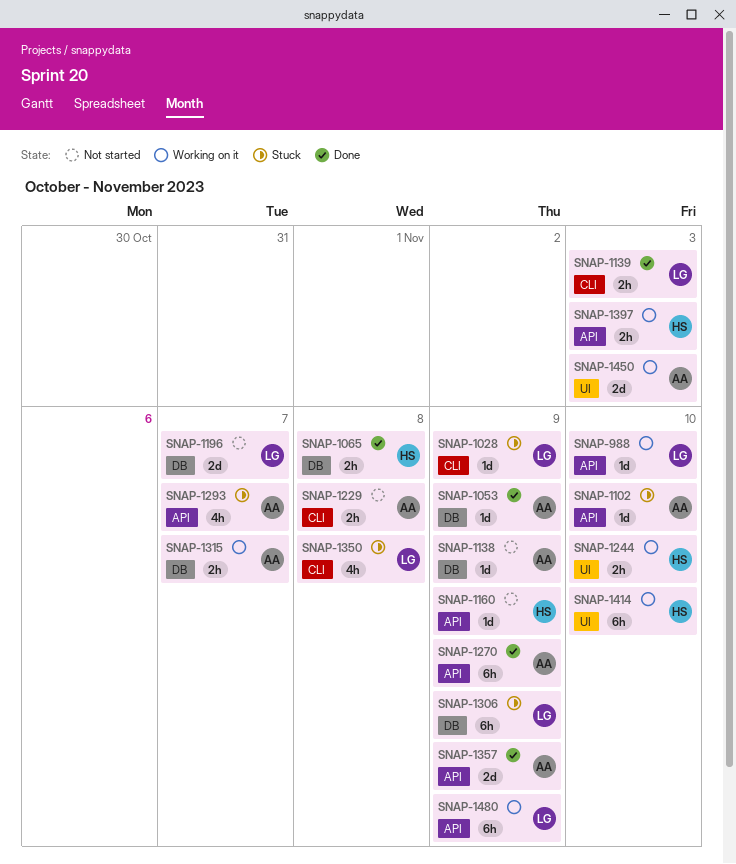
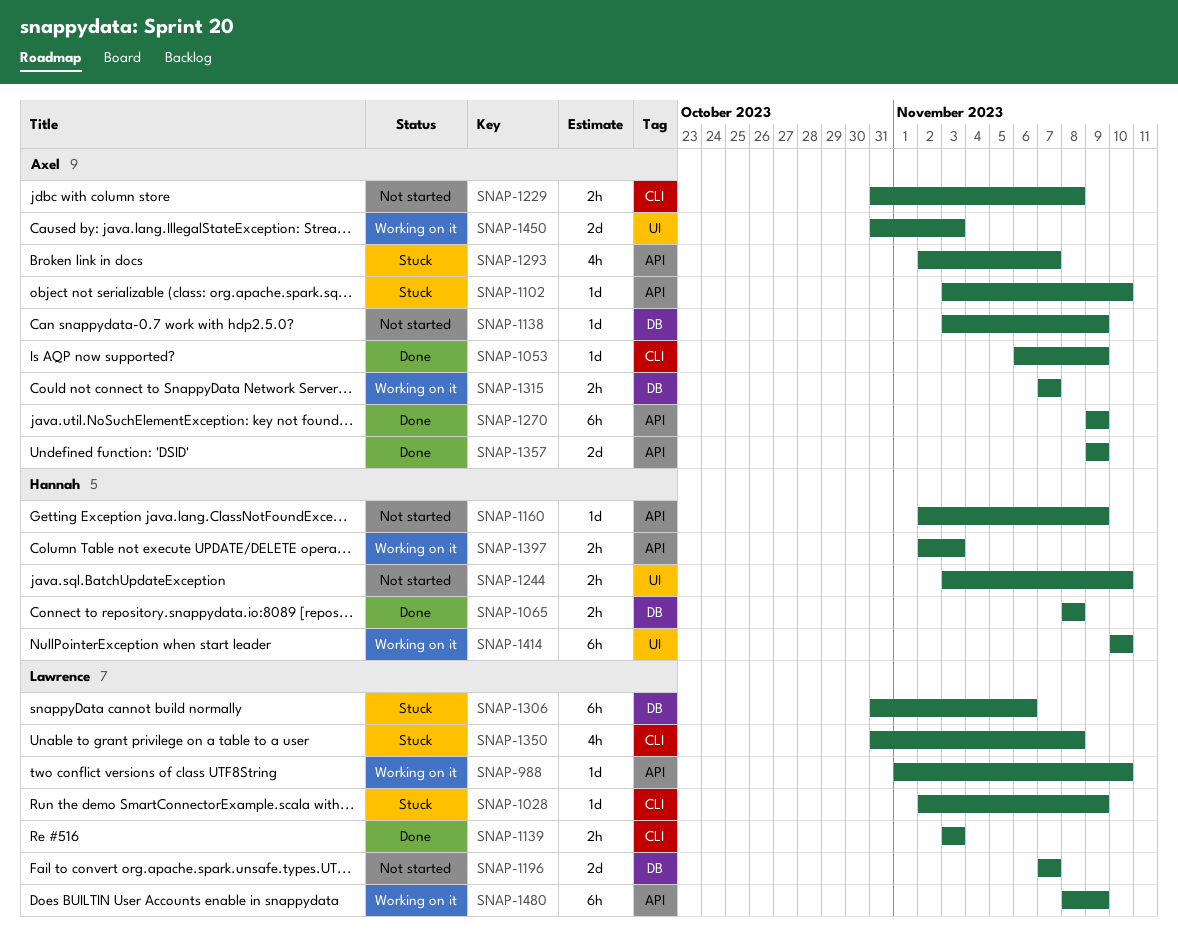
SNAP-1053, label: DB -> CLI
SNAP-1244, status: Working on it -> Not started
SNAP-1306, due: Nov 9 -> Nov 6

